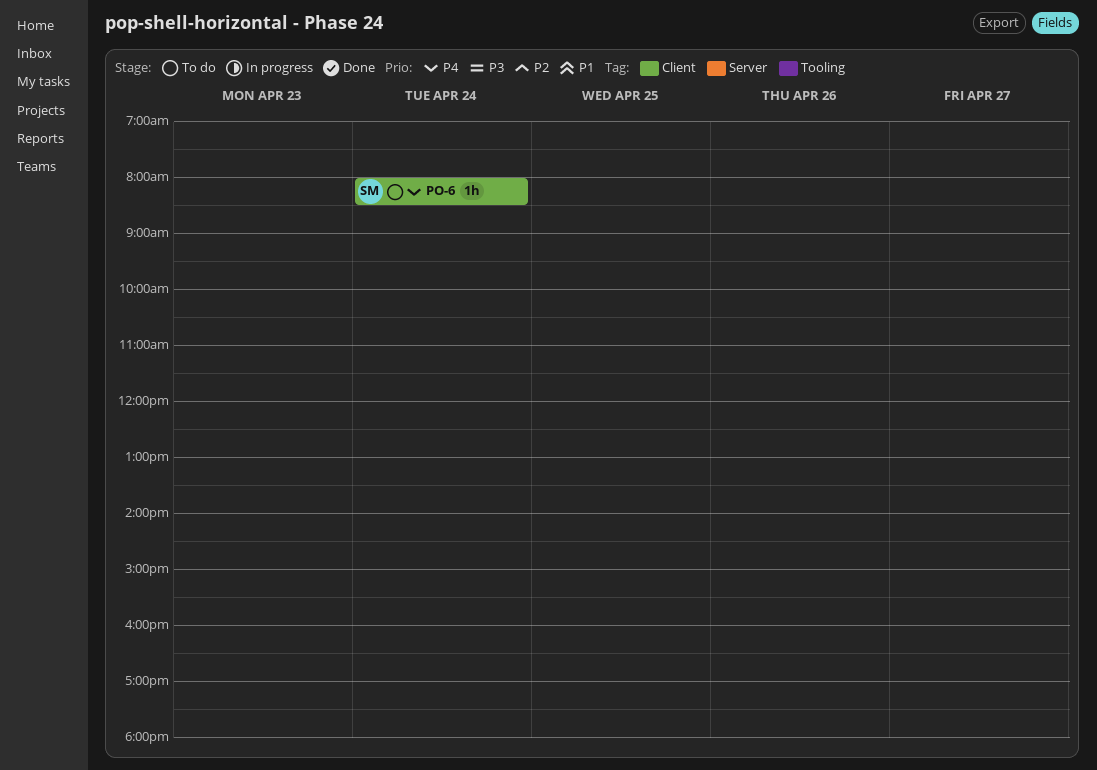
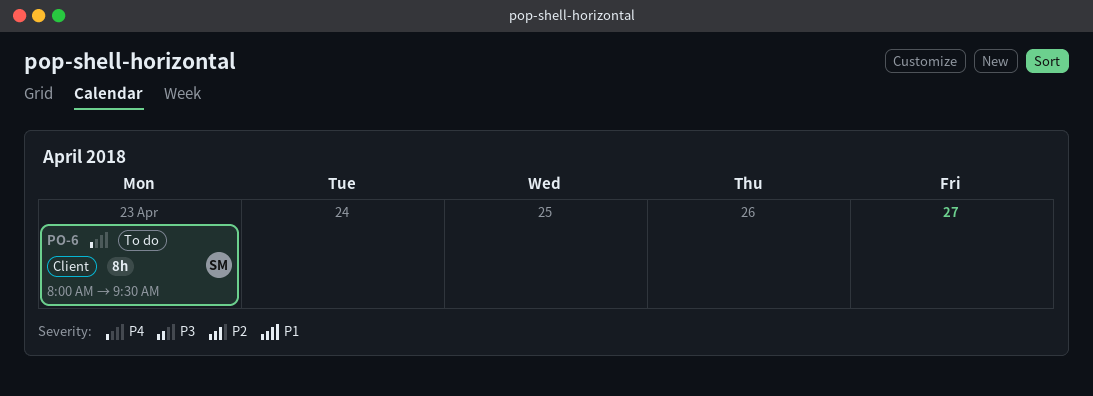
PO-6, estimate: 1h -> 8h
PO-6, day: Apr 24 -> Apr 23
PO-6, ends: 08:30 -> 09:30

